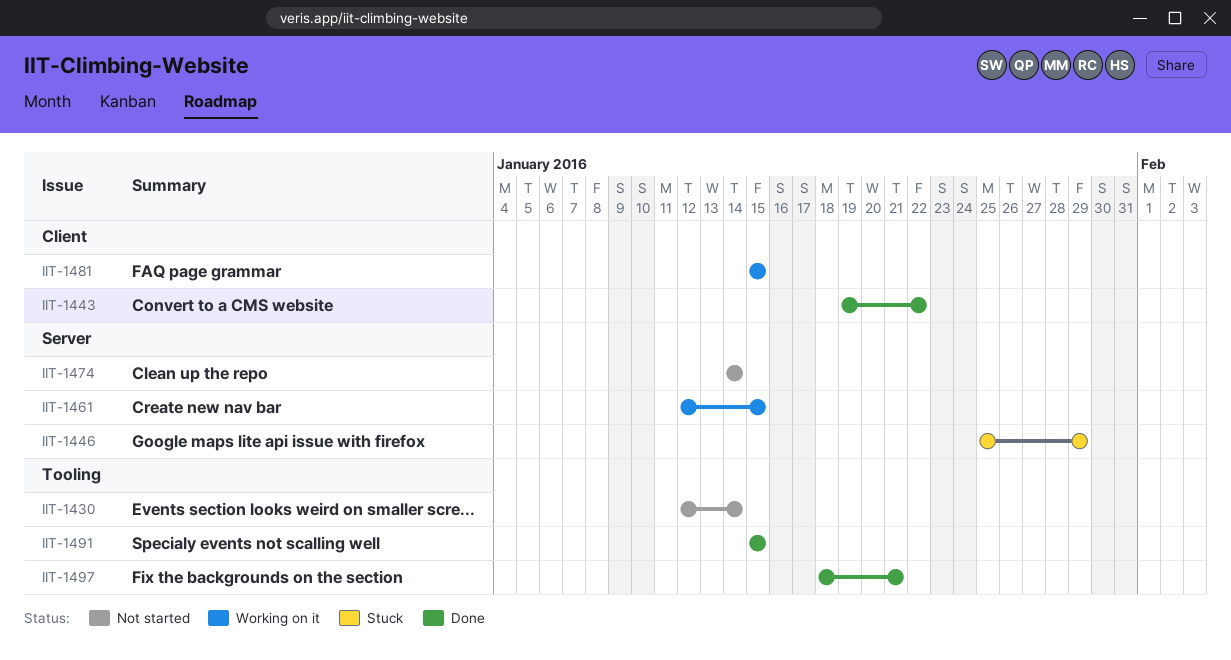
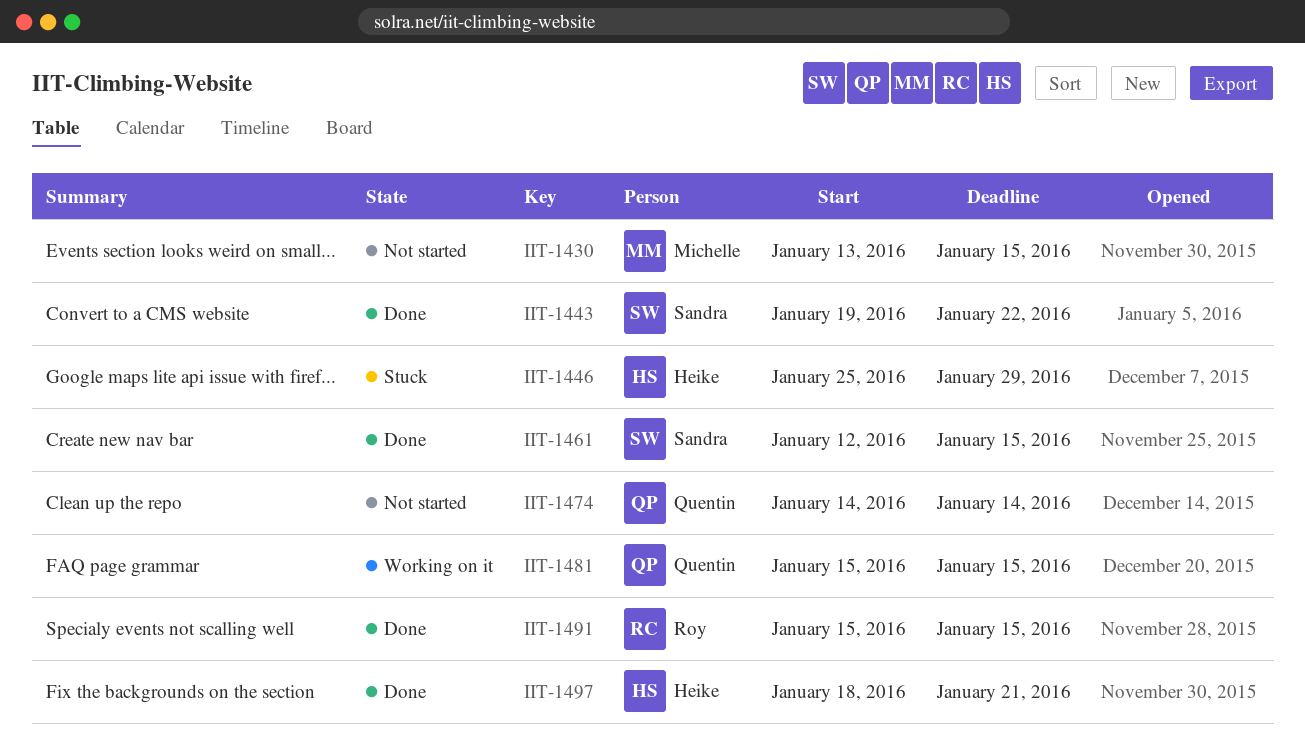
IIT-1430, start: Jan 12 -> Jan 13
IIT-1430, due: Jan 14 -> Jan 15
IIT-1461, status: Working on it -> Done

